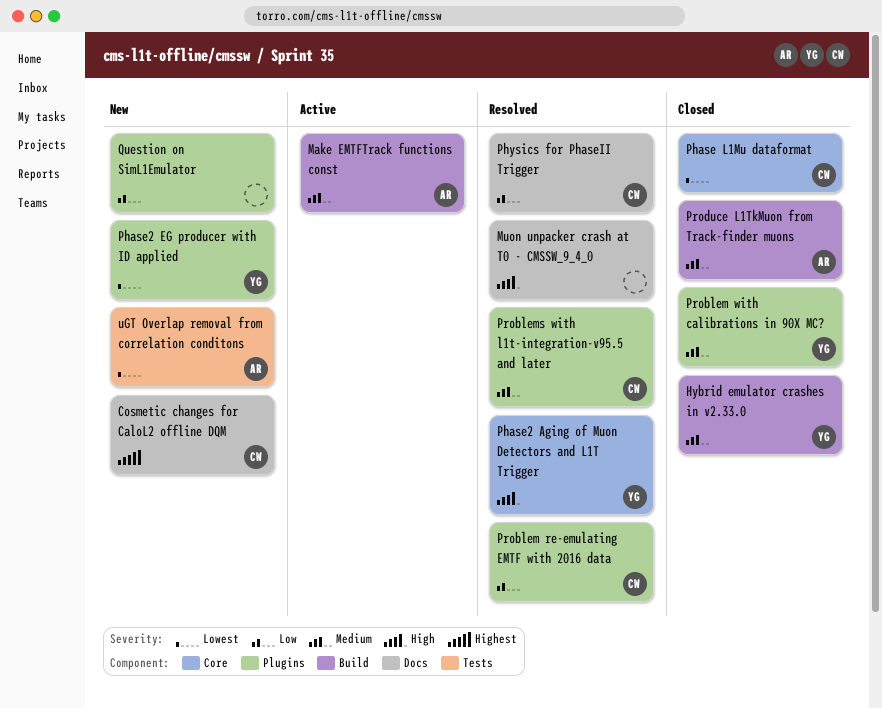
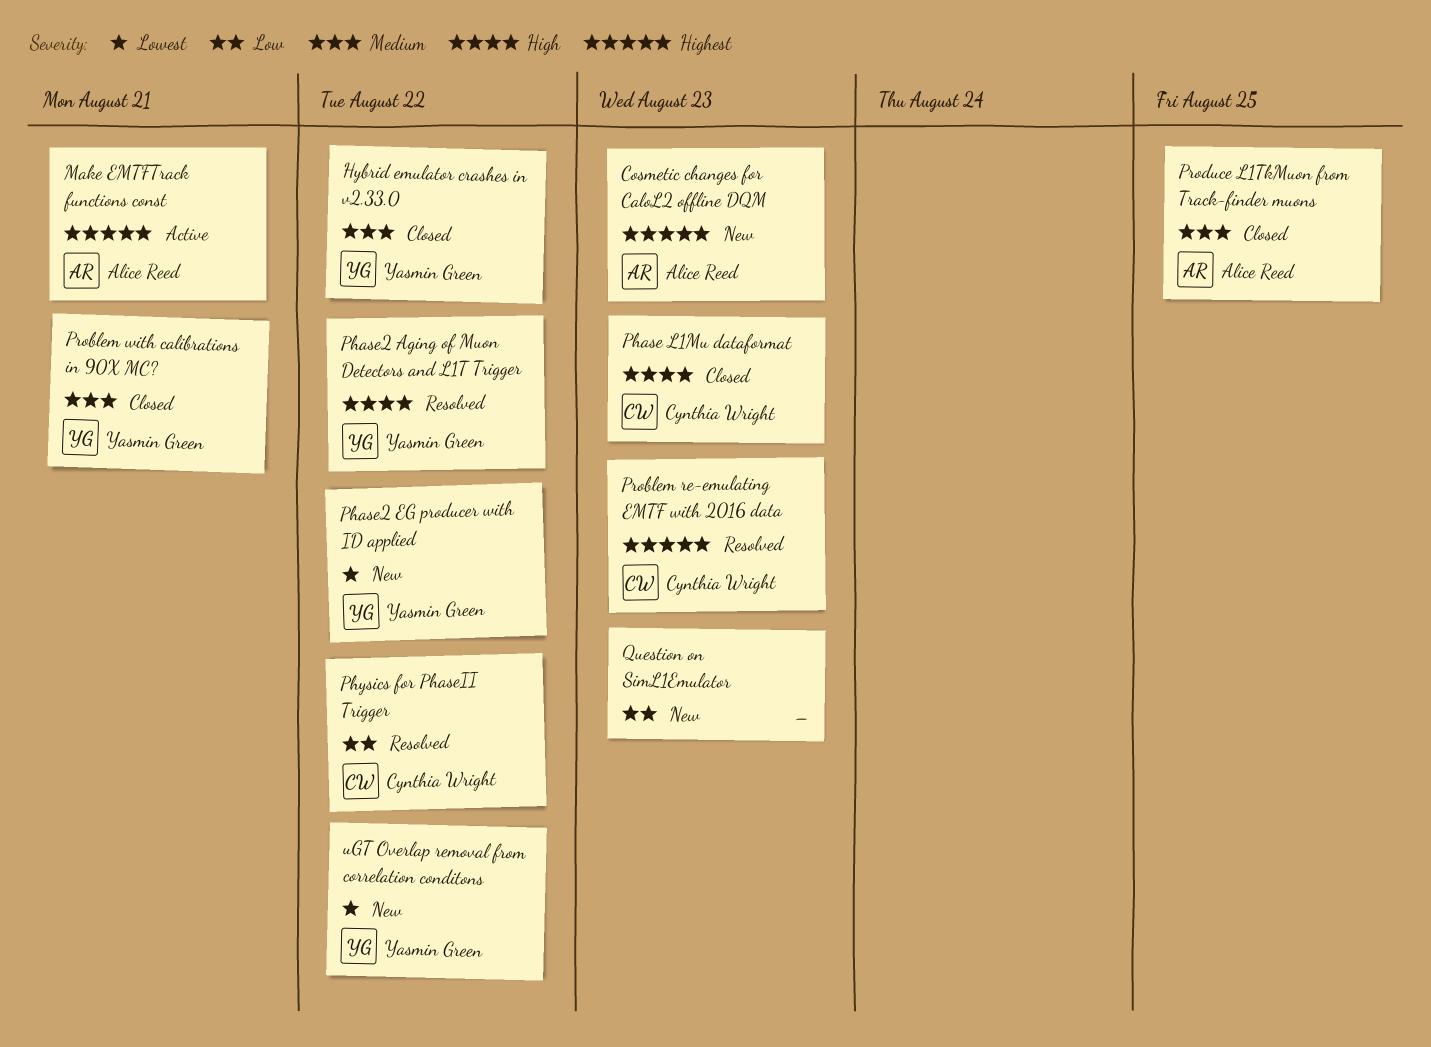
Cosmetic changes for CaloL2 offline DQM, owner: Cynthia Wright -> Alice Reed
Make EMTFTrack functions const, priority: Medium -> Highest
Muon unpacker crash at T0 - CMSSW_9_4_0: present -> none
Phase L1Mu dataformat, priority: Lowest -> High
Problem re-emulating EMTF with 2016 data, priority: Low -> Highest
Problems with l1t-integration-v95.5 and later: present -> none
uGT Overlap removal from correlation conditons, owner: Alice Reed -> Yasmin Green

